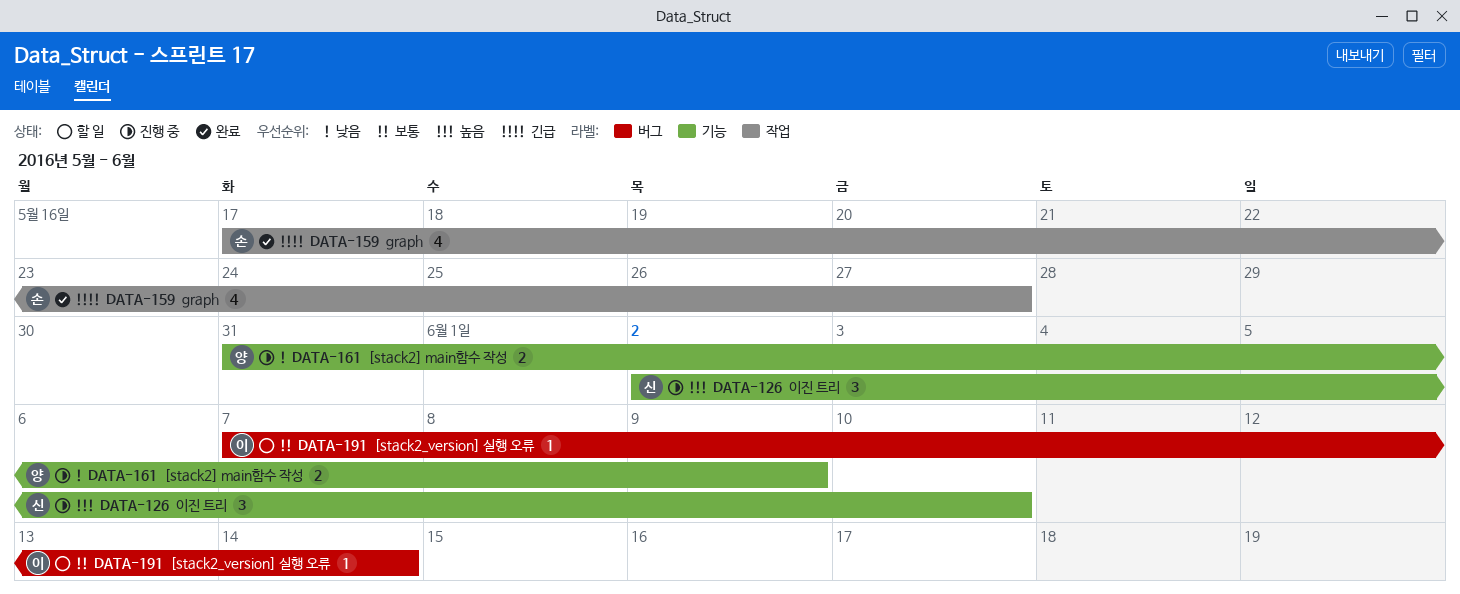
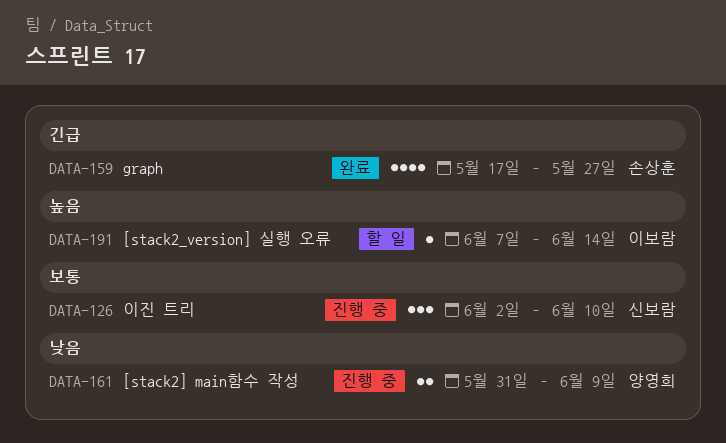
DATA-126, priority: 높음 -> 보통
DATA-191, priority: 보통 -> 높음

